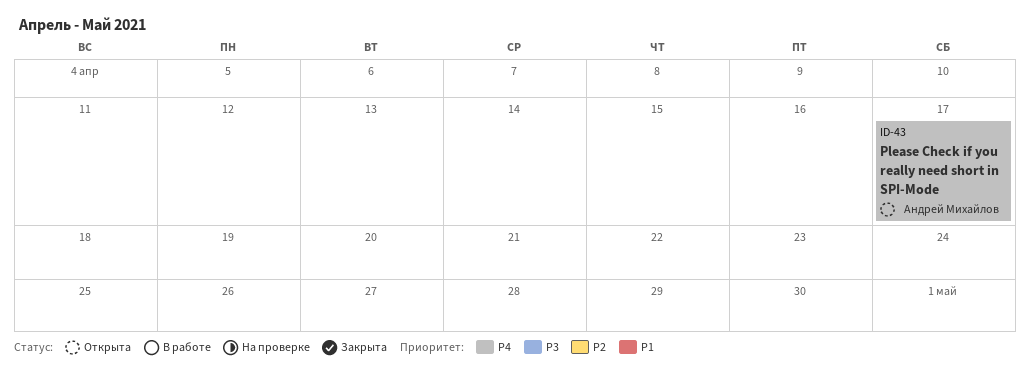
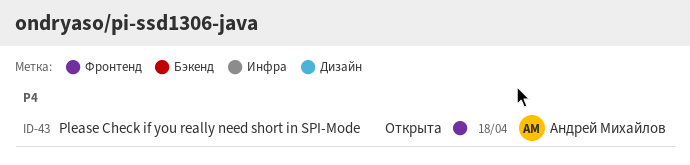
ID-43, due: Apr 17 -> Apr 18

